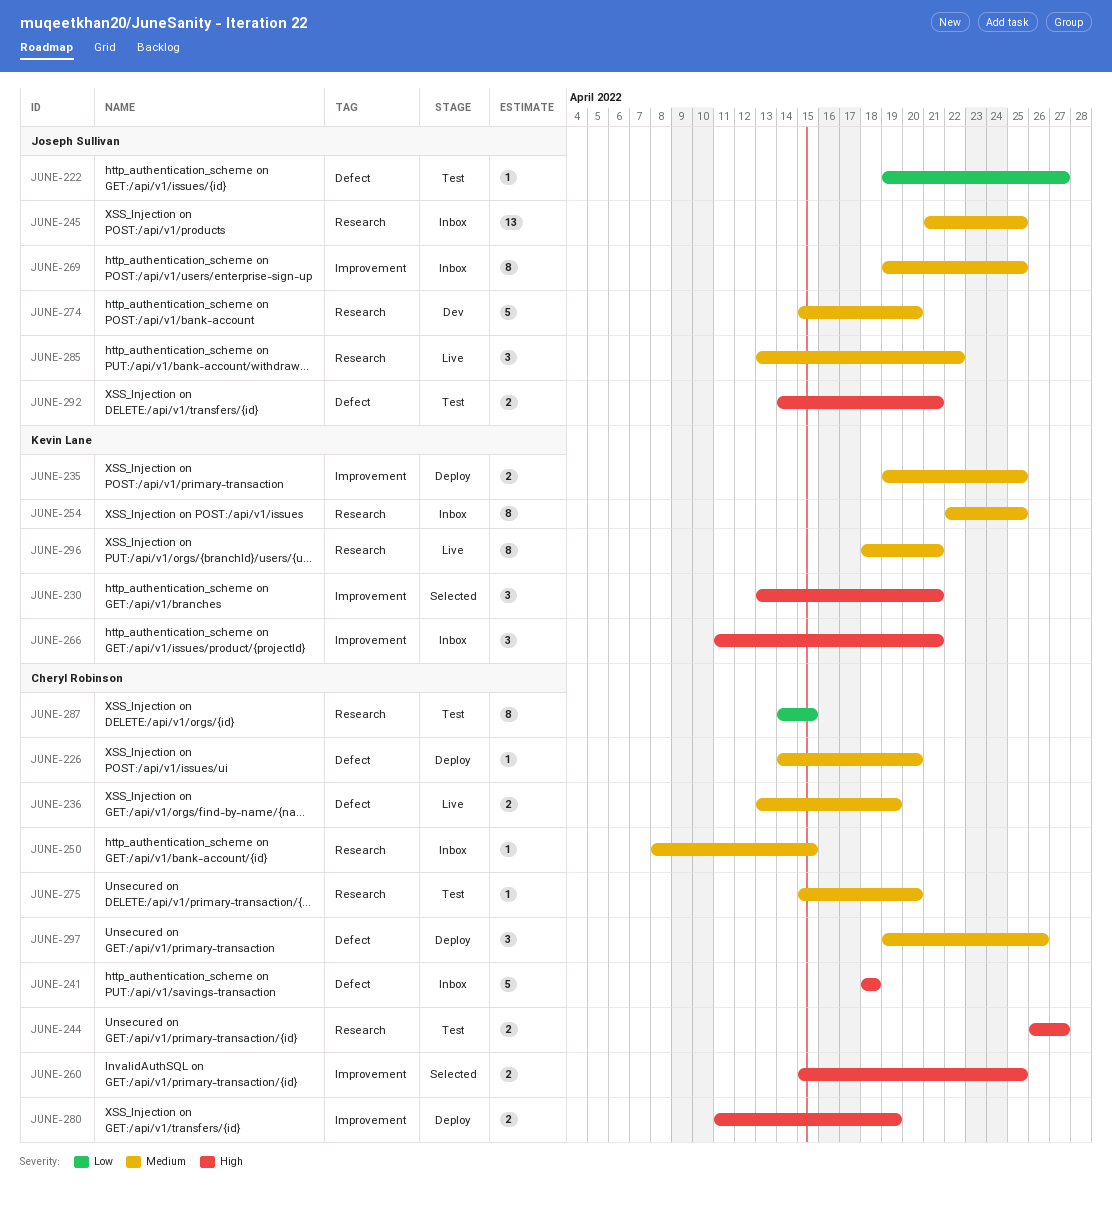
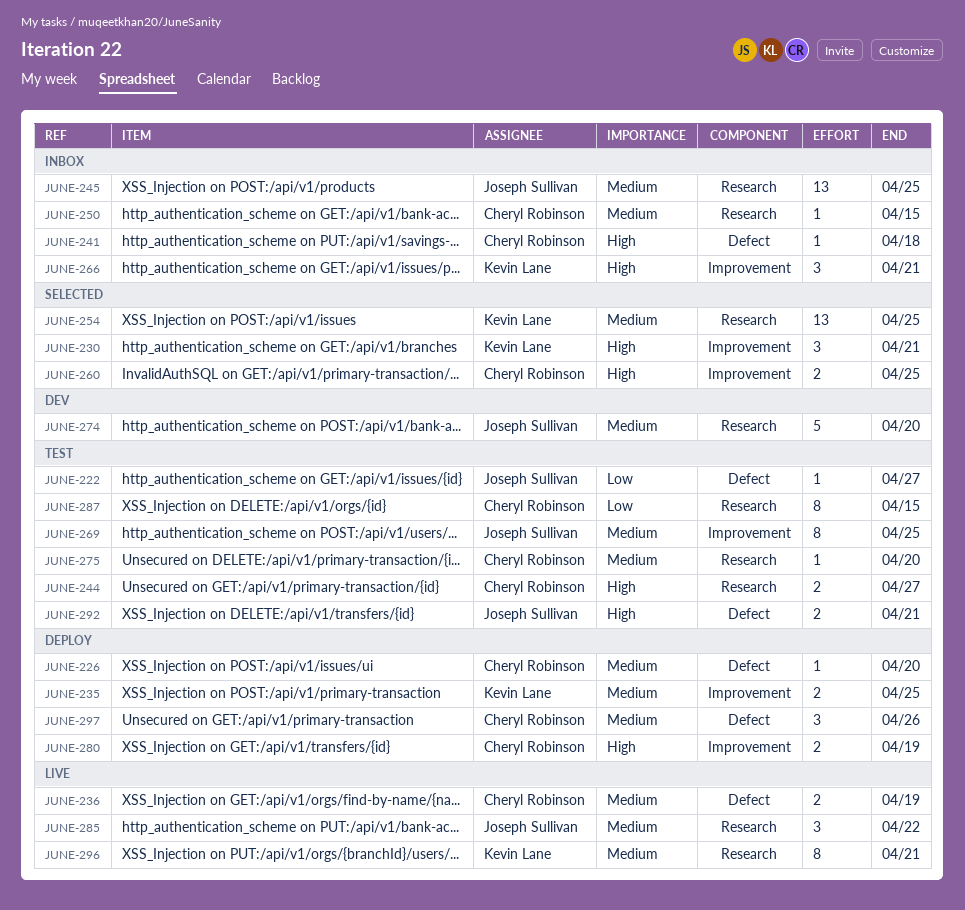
JUNE-241, estimate: 5 -> 1
JUNE-254, status: Inbox -> Selected
JUNE-254, estimate: 8 -> 13
JUNE-269, status: Inbox -> Test

